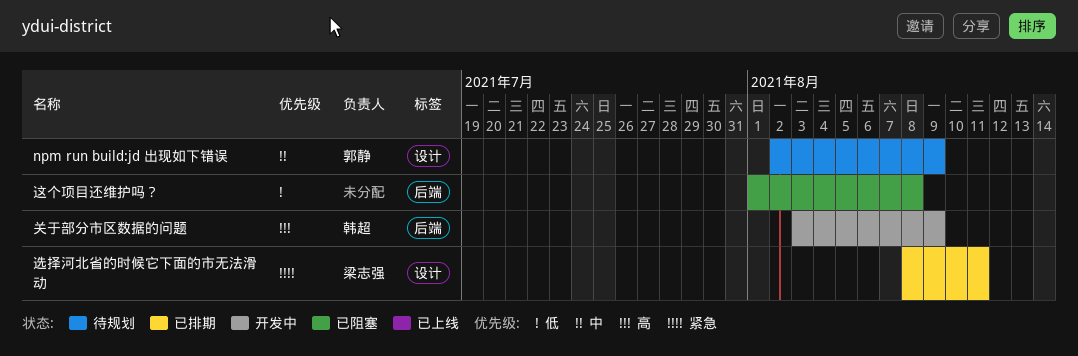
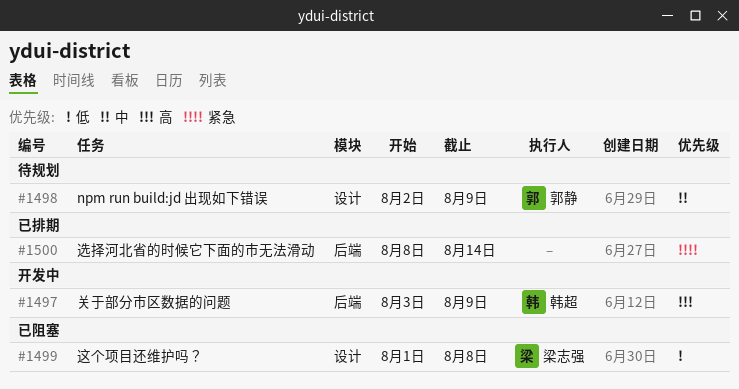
这个项目还维护吗？, owner: none -> 梁志强
这个项目还维护吗？, label: 后端 -> 设计
选择河北省的时候它下面的市无法滑动, owner: 梁志强 -> none
选择河北省的时候它下面的市无法滑动, label: 设计 -> 后端
选择河北省的时候它下面的市无法滑动, due: Aug 11 -> Aug 14

